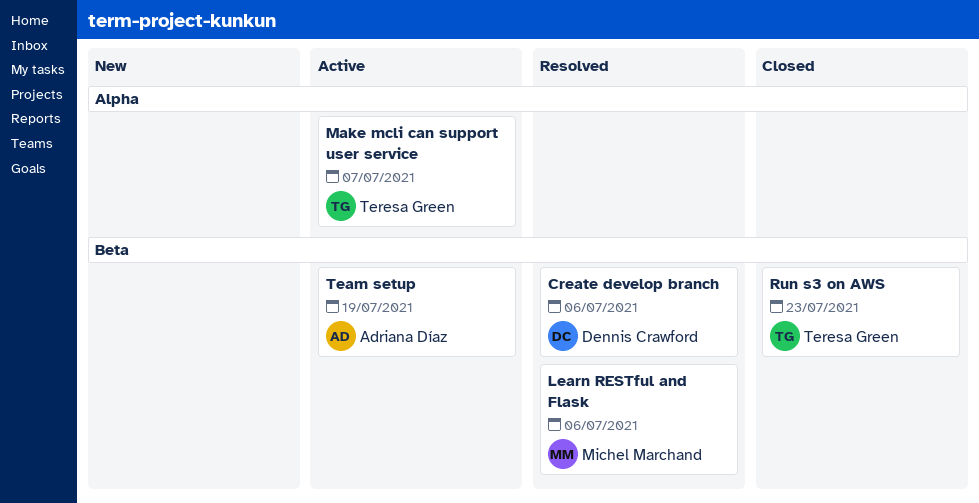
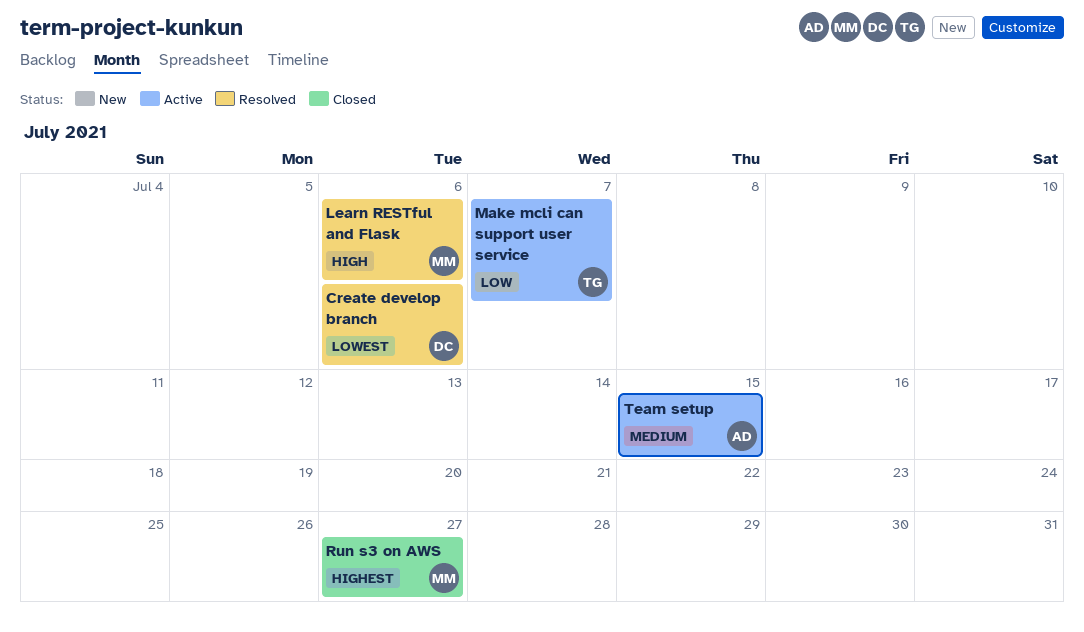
Run s3 on AWS, owner: Teresa Green -> Michel Marchand
Run s3 on AWS, due: Jul 23 -> Jul 27
Team setup, due: Jul 19 -> Jul 15

